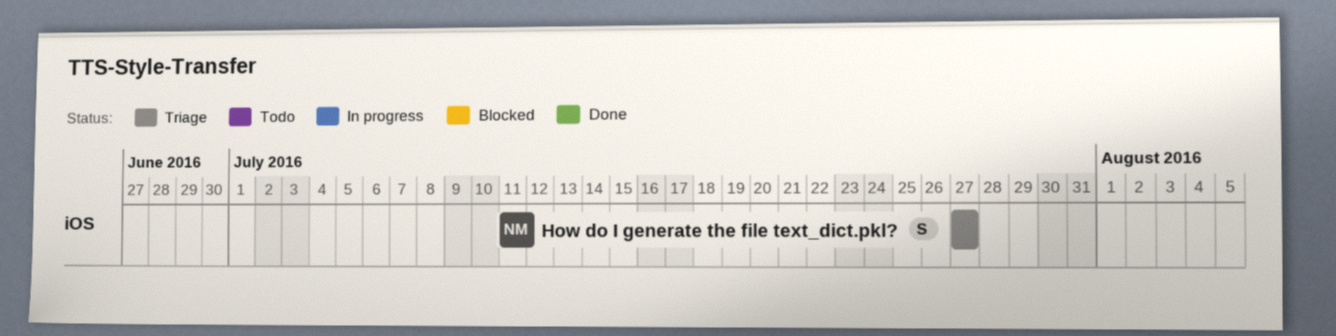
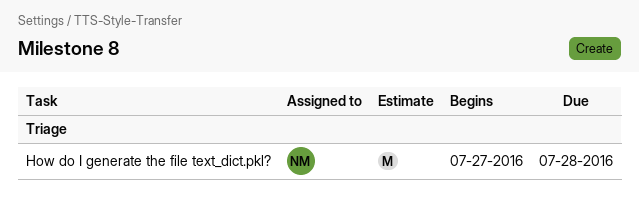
How do I generate the file text_dict.pkl?, estimate: S -> M
How do I generate the file text_dict.pkl?, due: Jul 27 -> Jul 28

